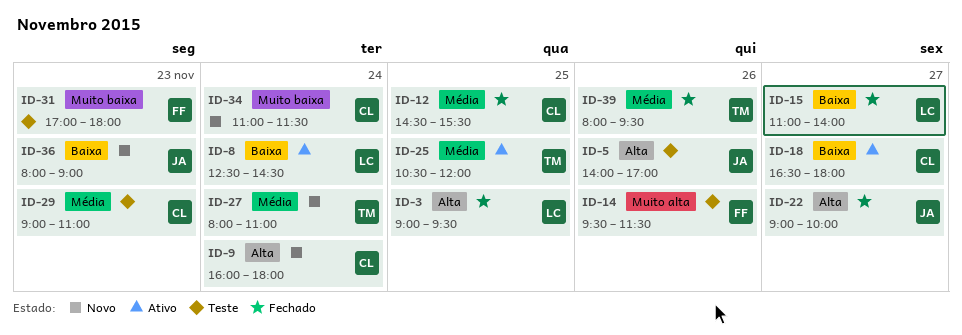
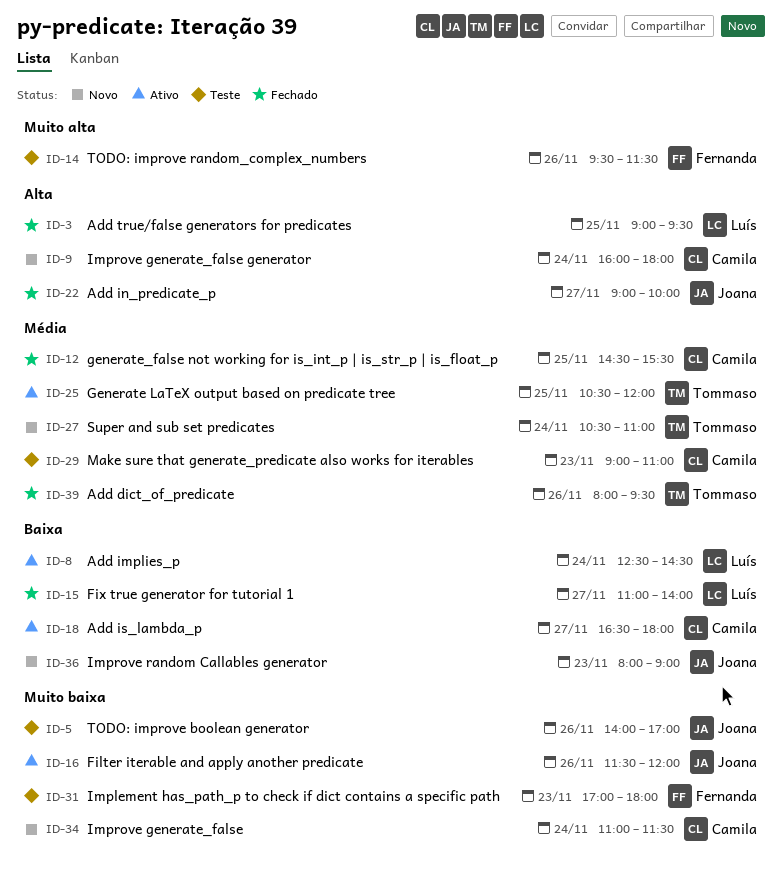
ID-5, priority: Alta -> Muito baixa
ID-16: none -> present
ID-27, begins: 08:00 -> 10:30

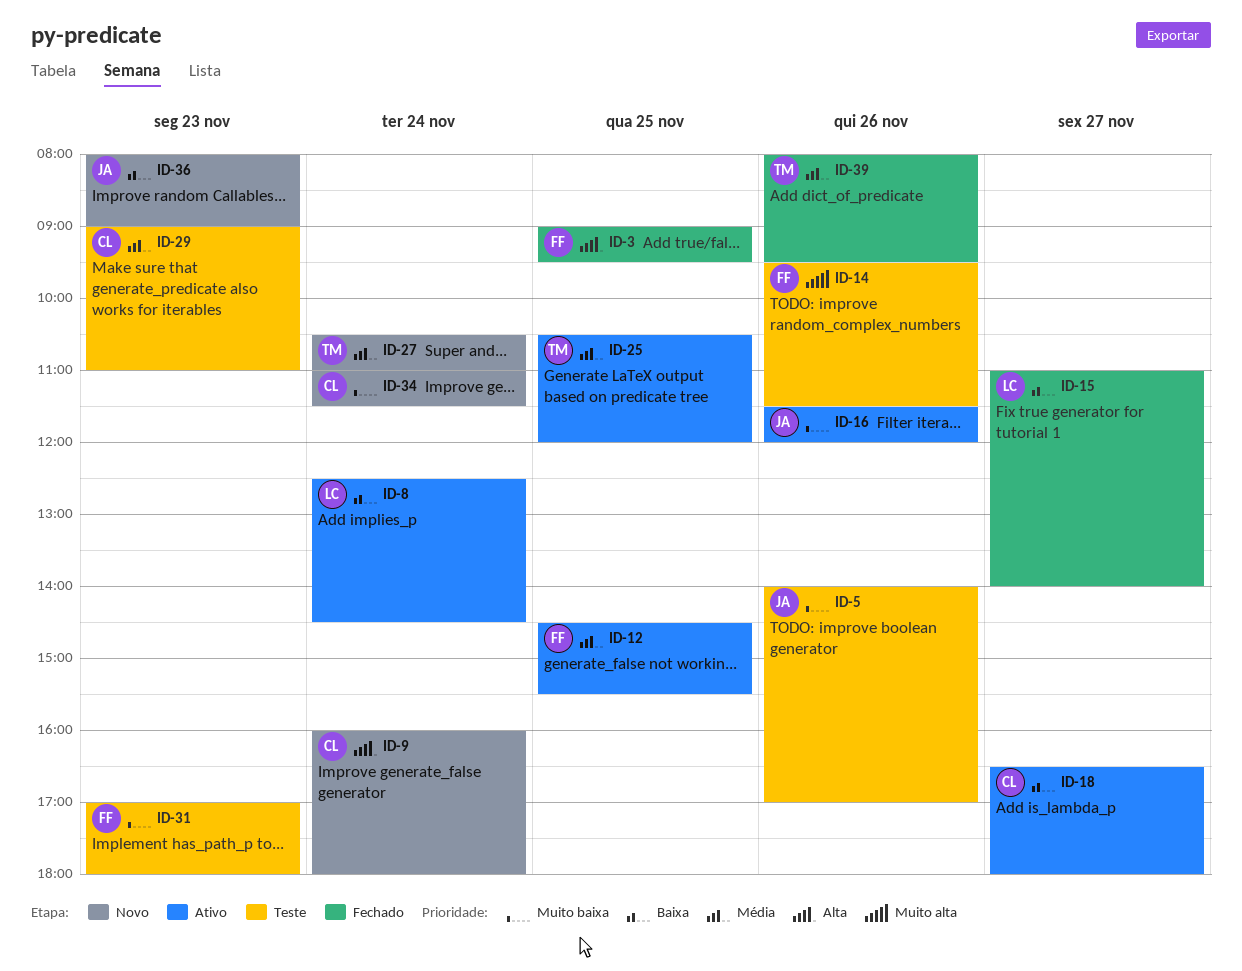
ID-3, owner: Luís -> Fernanda
ID-12, status: Fechado -> Ativo
ID-12, owner: Camila -> Fernanda
ID-22: present -> none

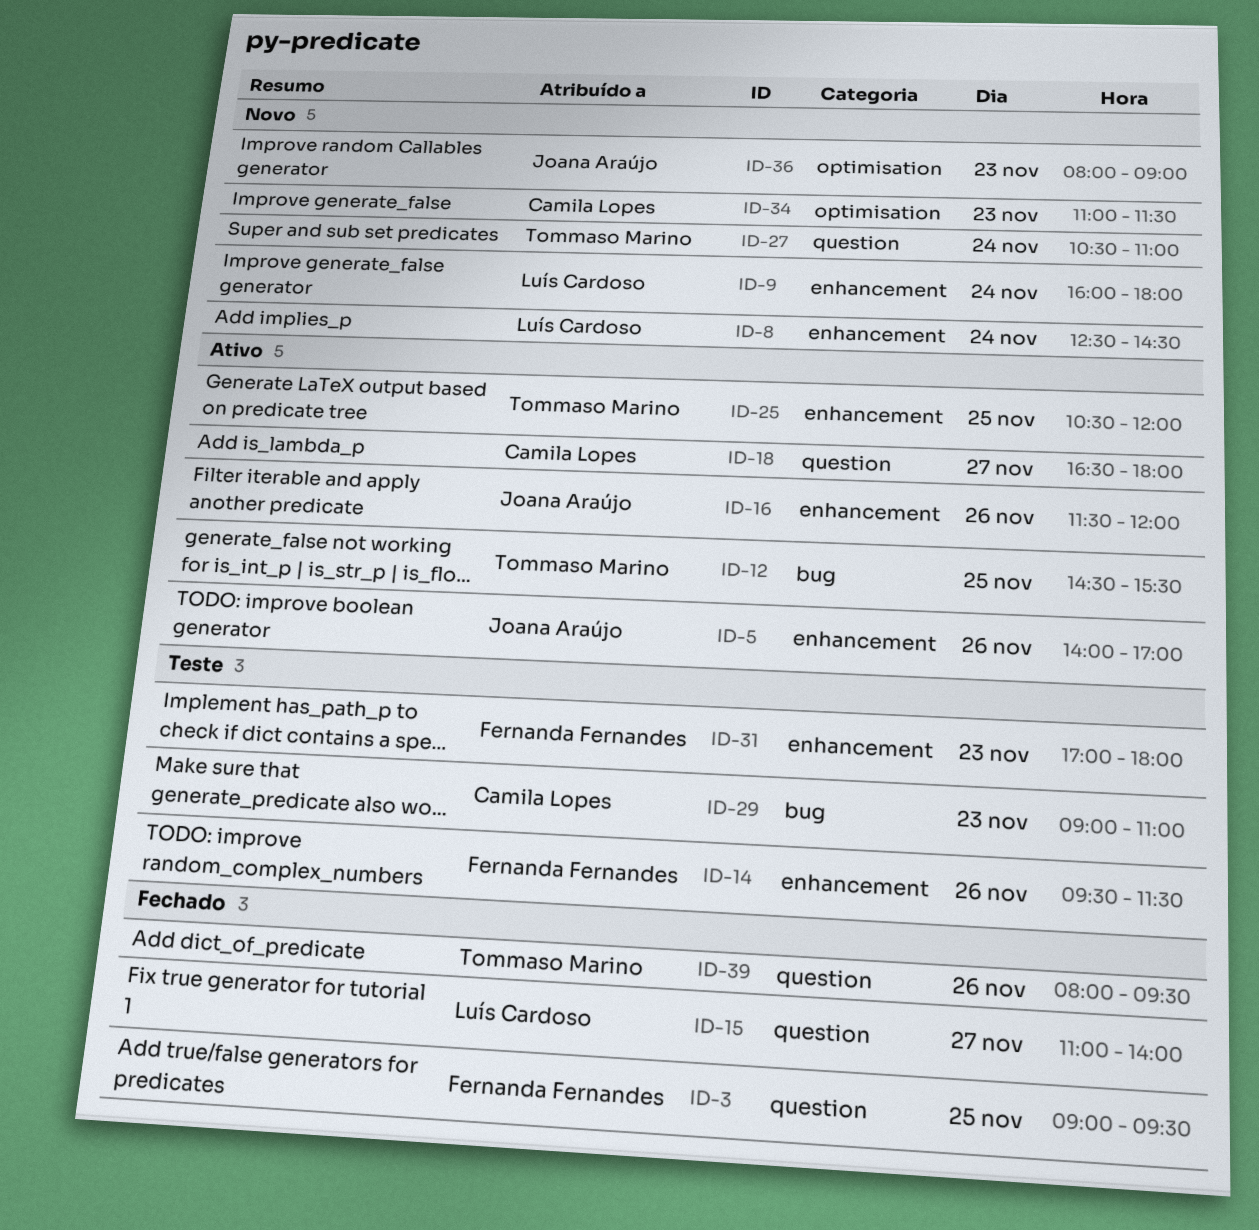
ID-5, status: Teste -> Ativo
ID-8, status: Ativo -> Novo
ID-9, owner: Camila Lopes -> Luís Cardoso
ID-12, owner: Fernanda Fernandes -> Tommaso Marino
ID-34, day: Nov 24 -> Nov 23

